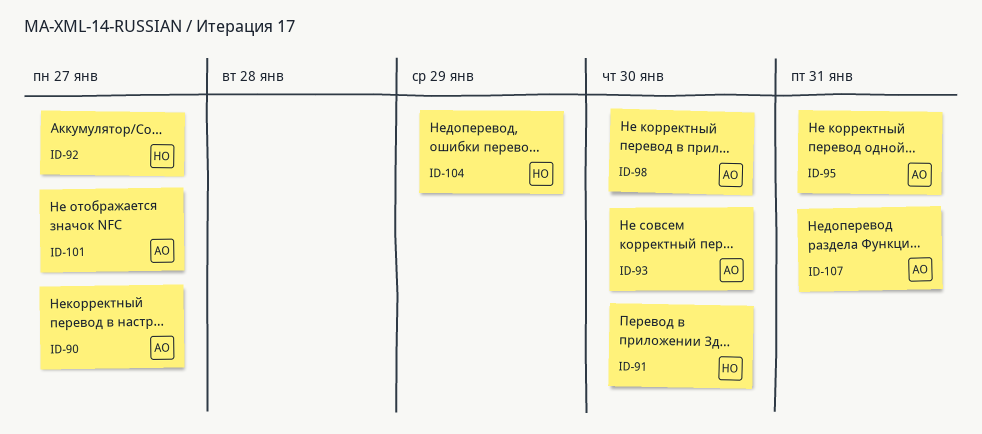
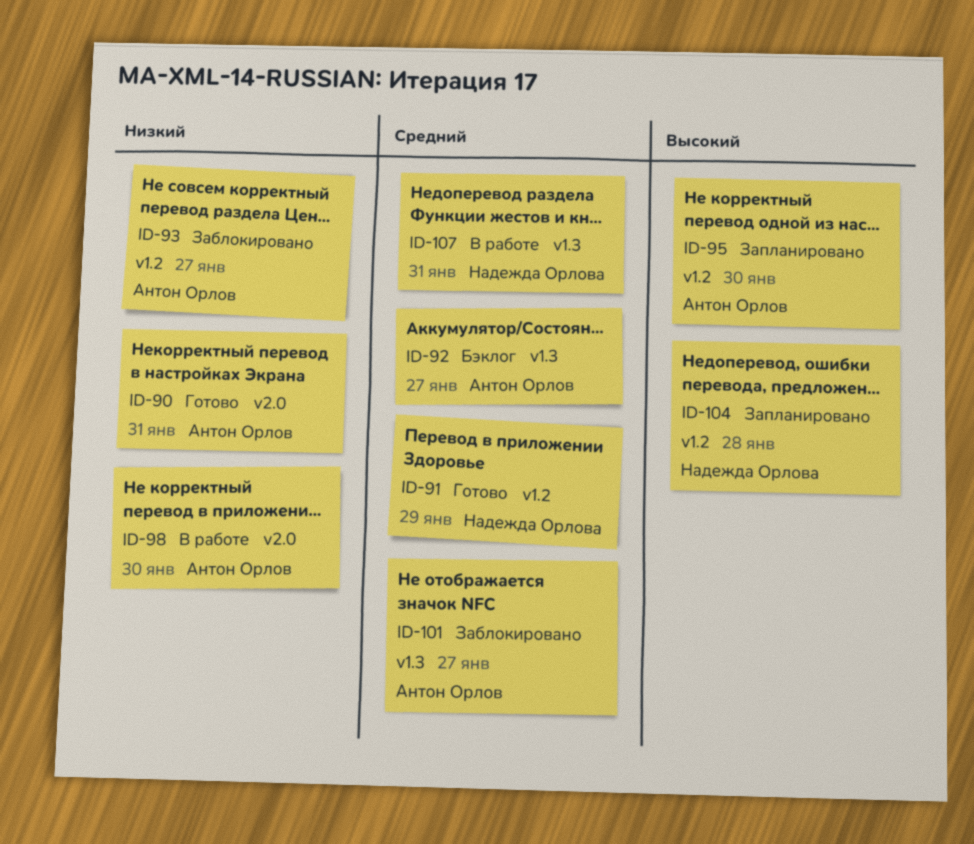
ID-90, due: Jan 27 -> Jan 31
ID-91, due: Jan 30 -> Jan 29
ID-92, owner: Надежда Орлова -> Антон Орлов
ID-93, due: Jan 30 -> Jan 27
ID-95, due: Jan 31 -> Jan 30
ID-104, due: Jan 29 -> Jan 28
ID-107, owner: Антон Орлов -> Надежда Орлова

